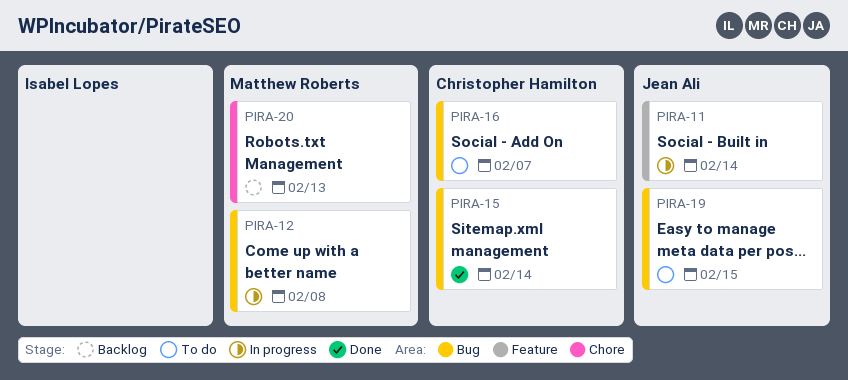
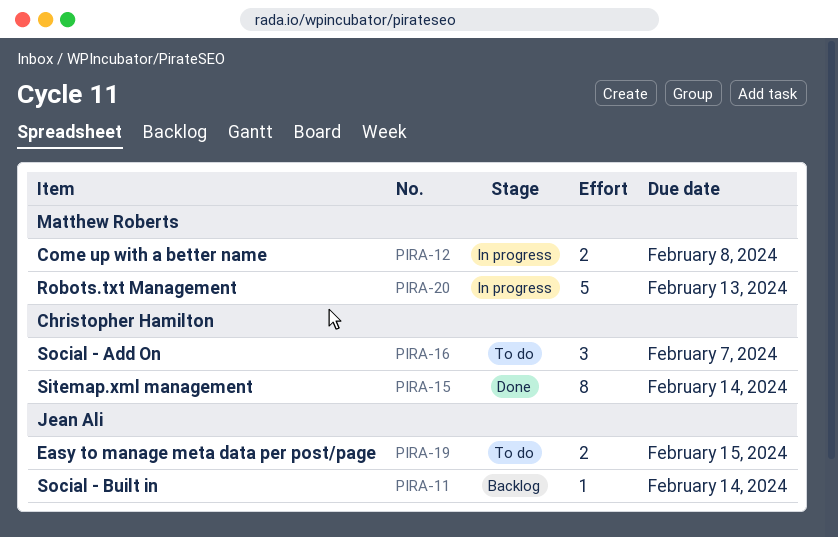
PIRA-11, status: In progress -> Backlog
PIRA-20, status: Backlog -> In progress

